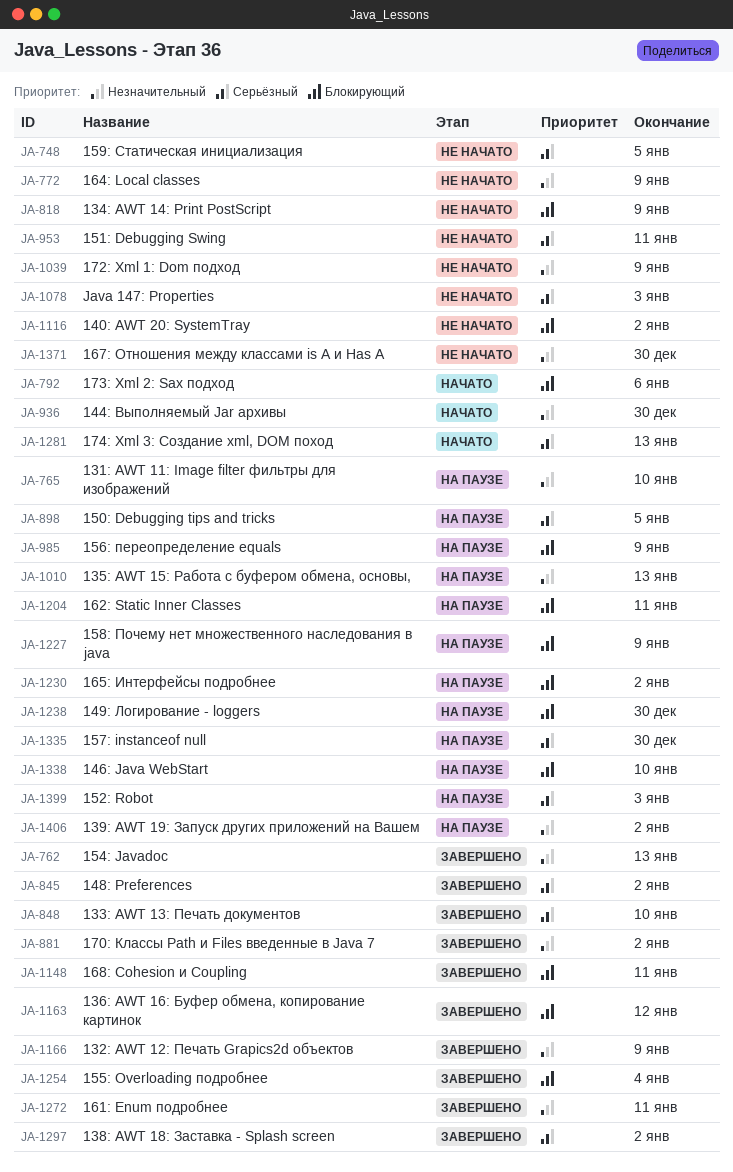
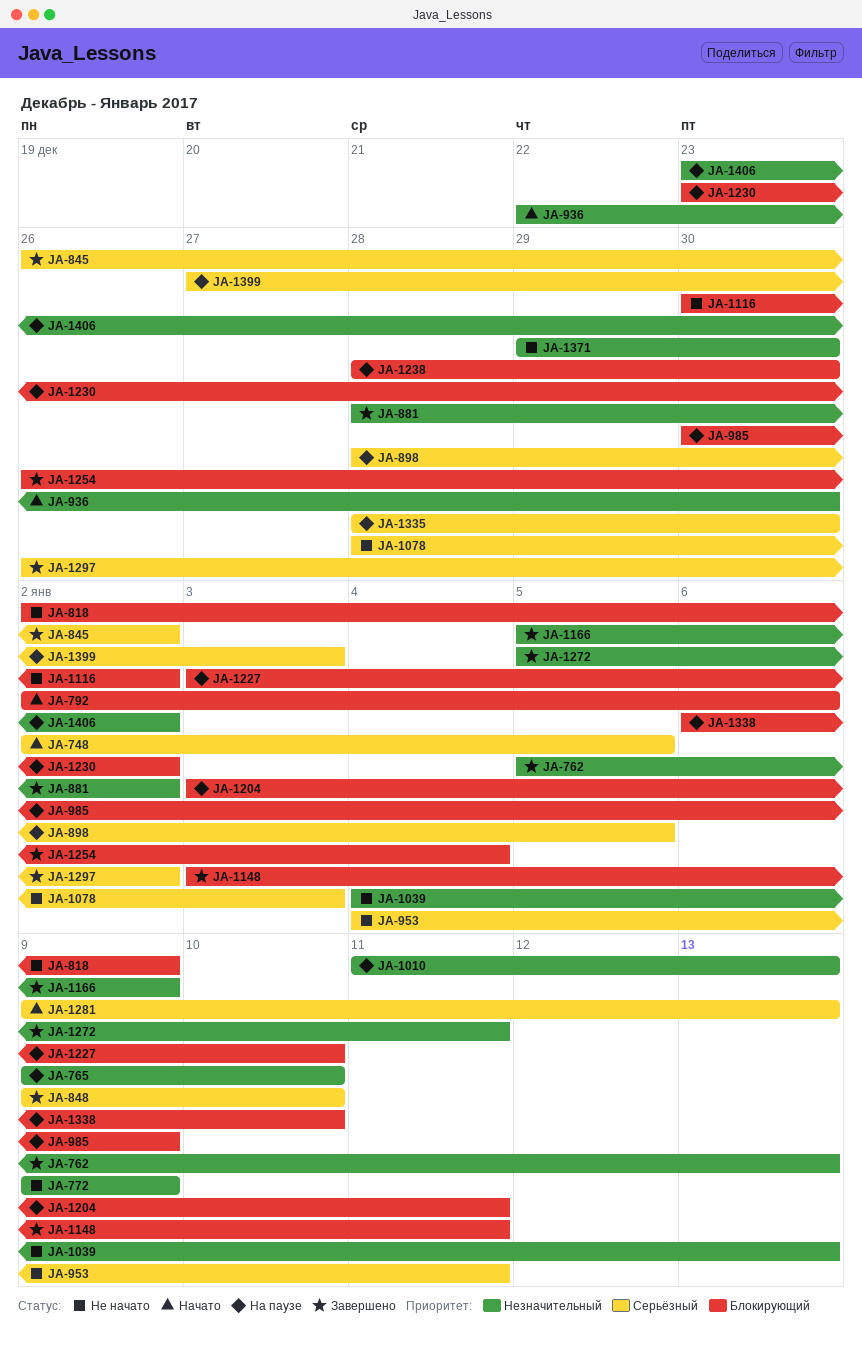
JA-748, status: Не начато -> Начато
JA-1039, due: Jan 9 -> Jan 13
JA-1163: present -> none
JA-1227, due: Jan 9 -> Jan 10

